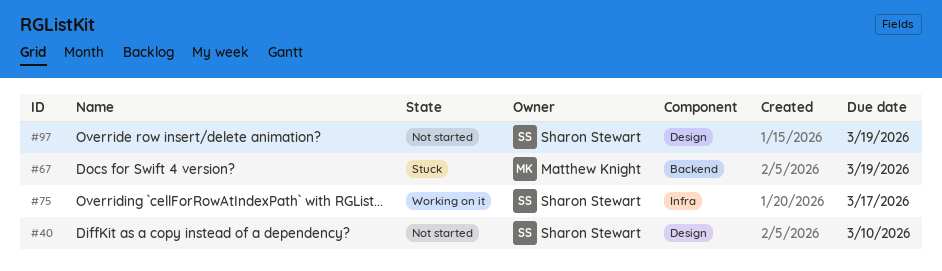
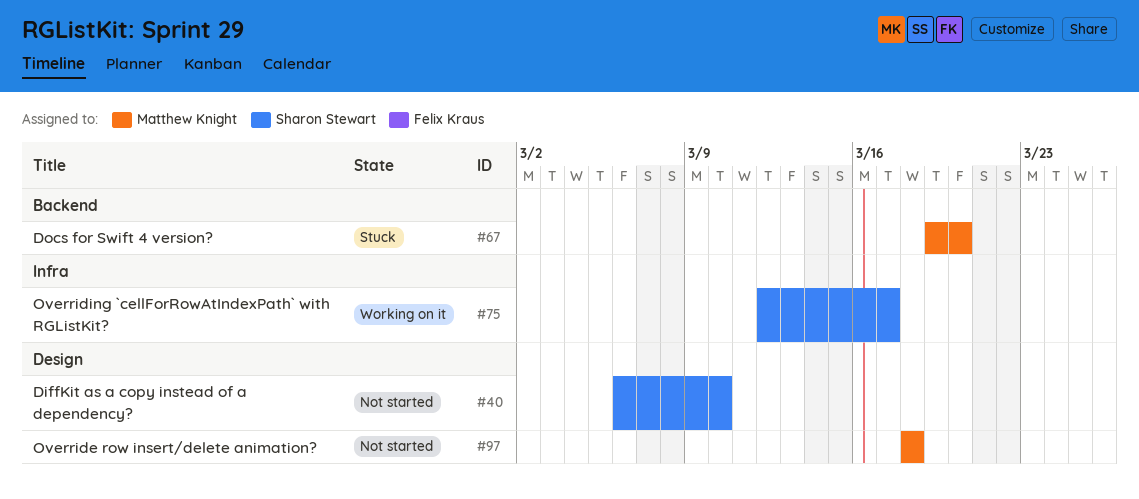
#67, due: Mar 19 -> Mar 20
#97, owner: Sharon Stewart -> Matthew Knight
#97, due: Mar 19 -> Mar 18

